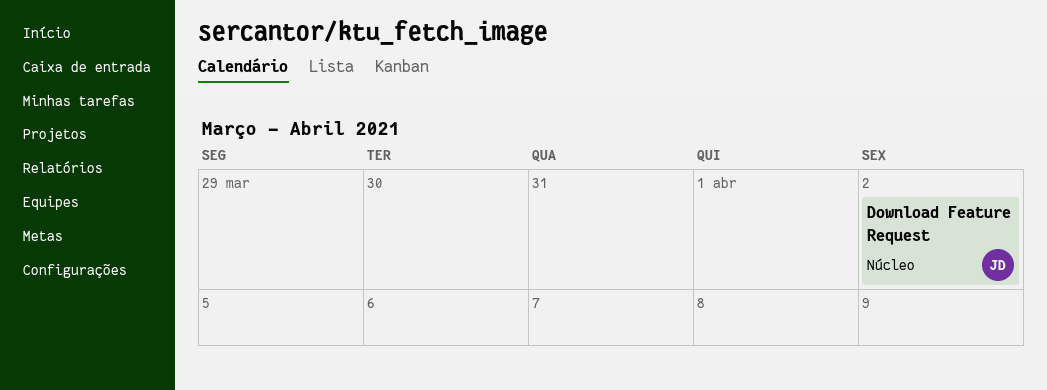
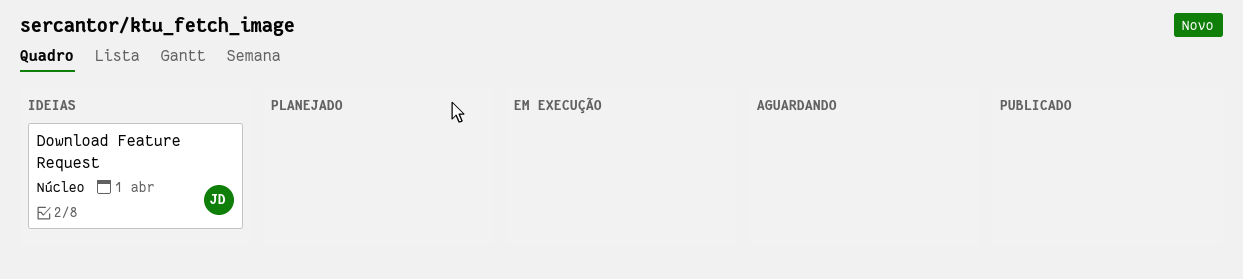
Download Feature Request, due: Apr 2 -> Apr 1

